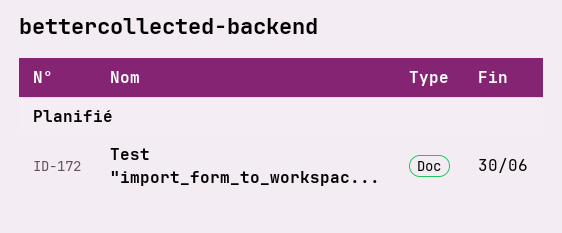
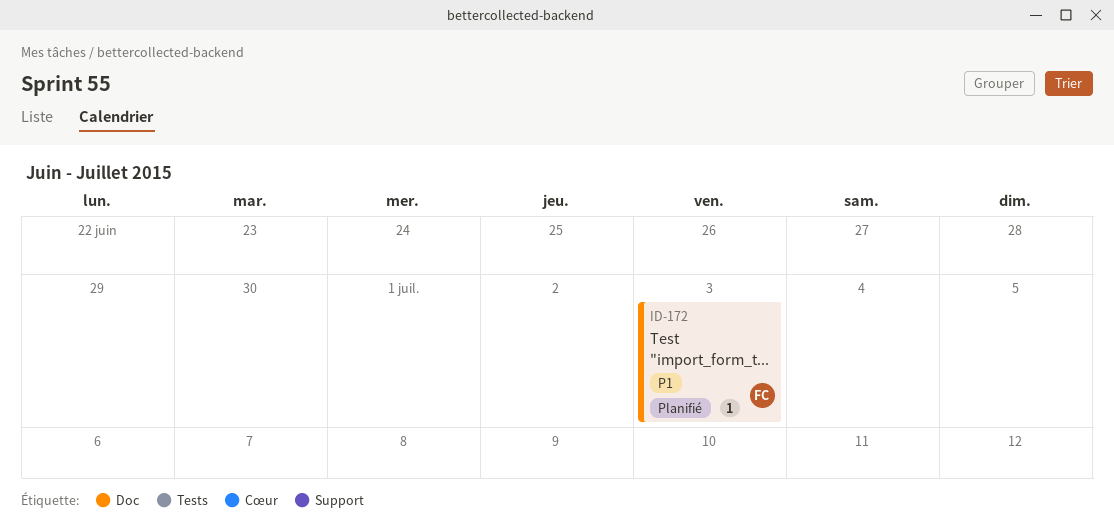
ID-172, due: Jun 30 -> Jul 3

